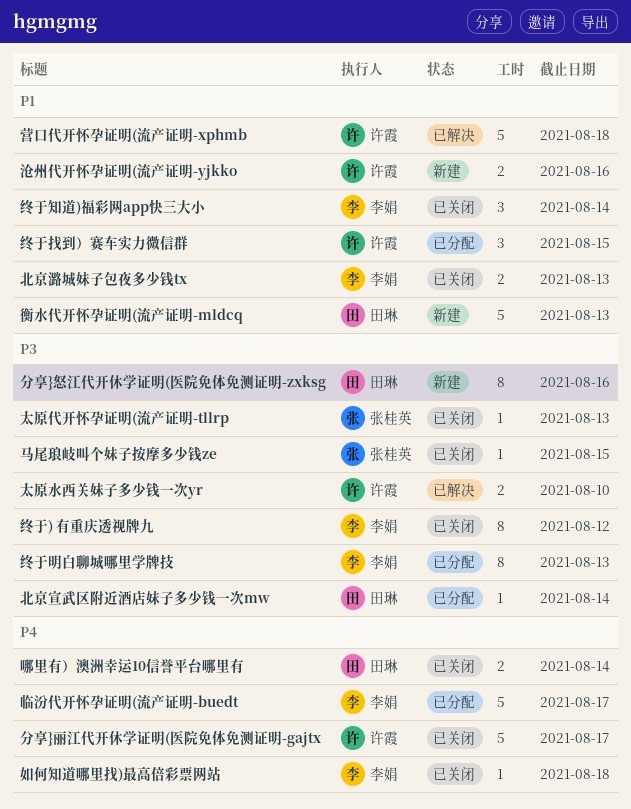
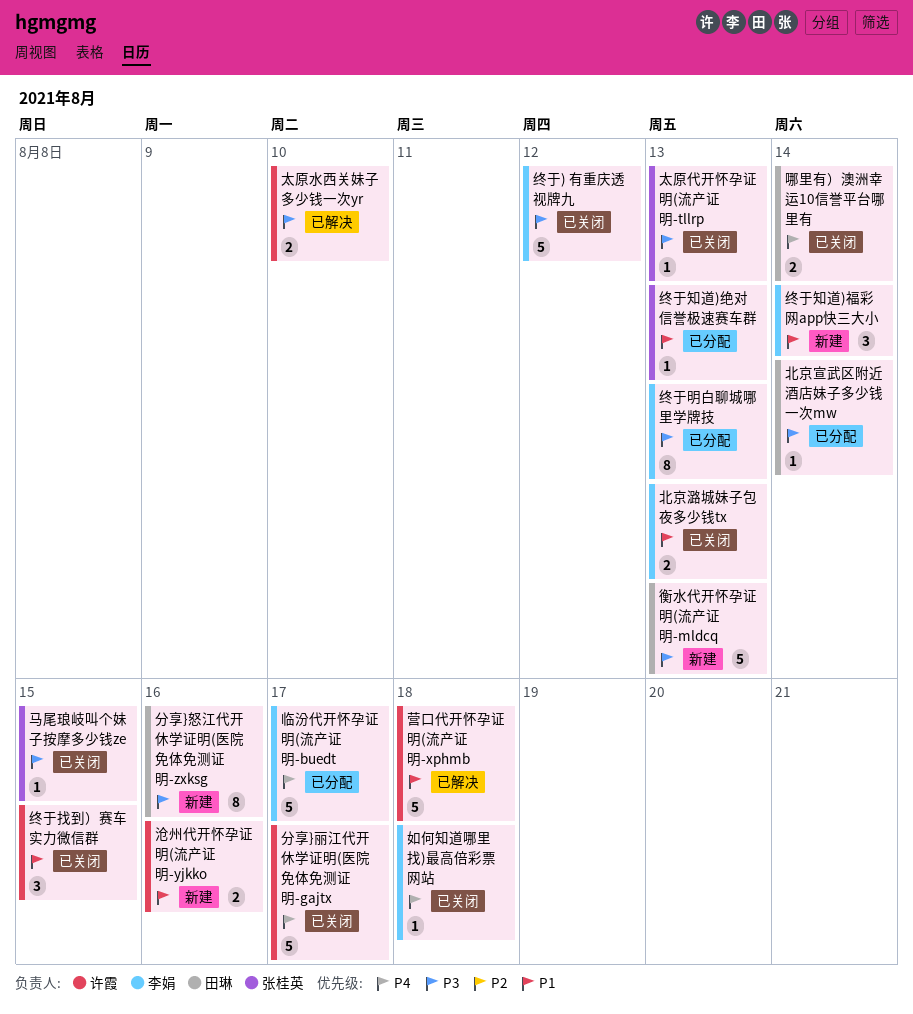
终于) 有重庆透视牌九, estimate: 8 -> 5
终于找到）赛车实力微信群, status: 已分配 -> 已关闭
终于知道)福彩网app快三大小, status: 已关闭 -> 新建
终于知道)绝对信誉极速赛车群: none -> present
衡水代开怀孕证明(流产证明-mldcq, priority: P1 -> P3

